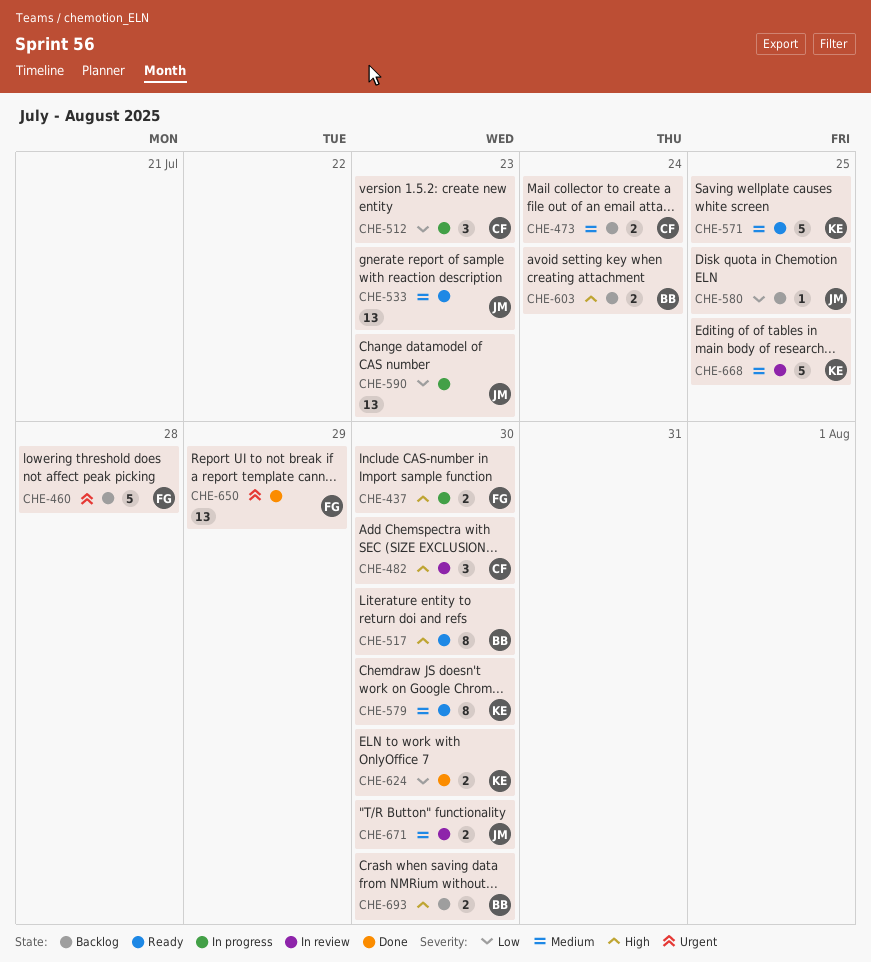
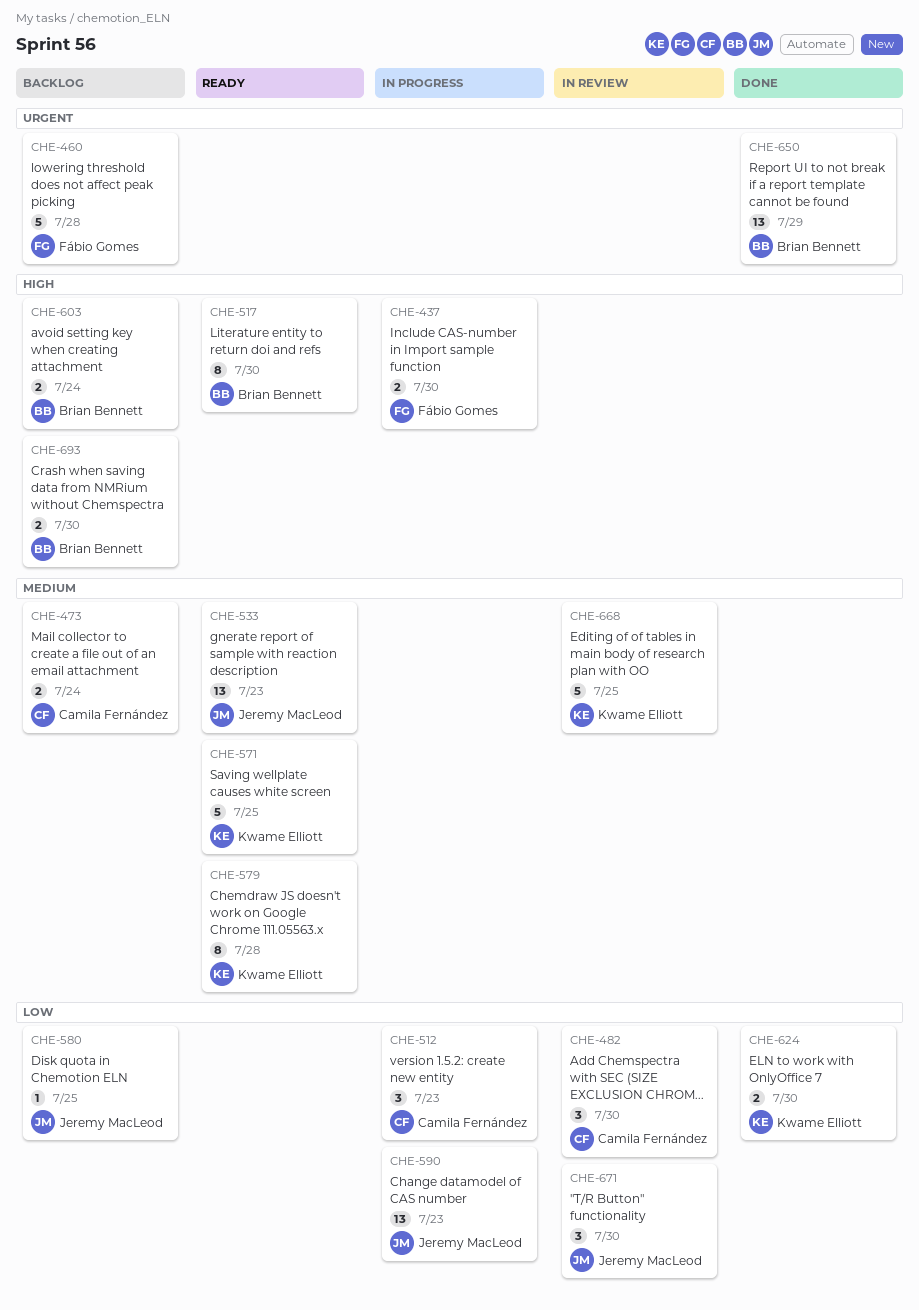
CHE-482, priority: High -> Low
CHE-579, due: Jul 30 -> Jul 28
CHE-650, owner: Fábio Gomes -> Brian Bennett
CHE-671, priority: Medium -> Low
CHE-671, estimate: 2 -> 3

